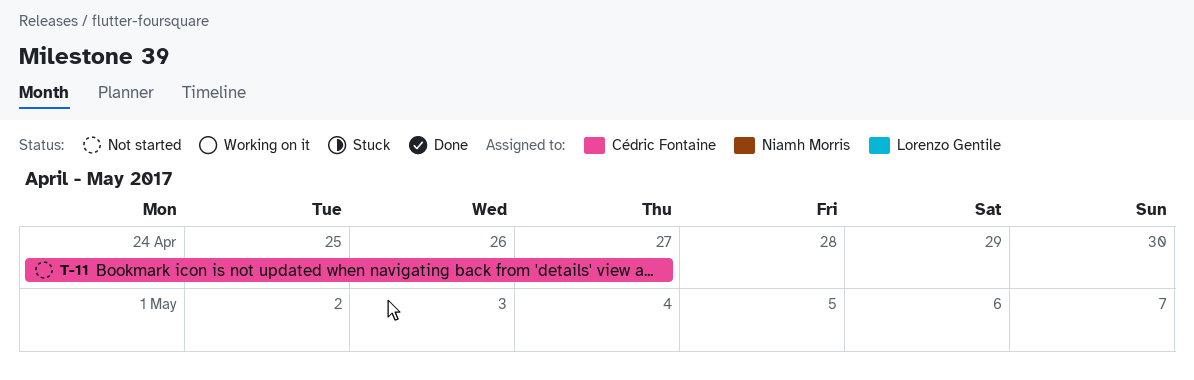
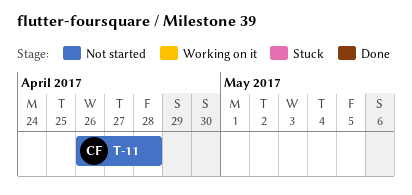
T-11, start: Apr 24 -> Apr 26
T-11, due: Apr 27 -> Apr 28

